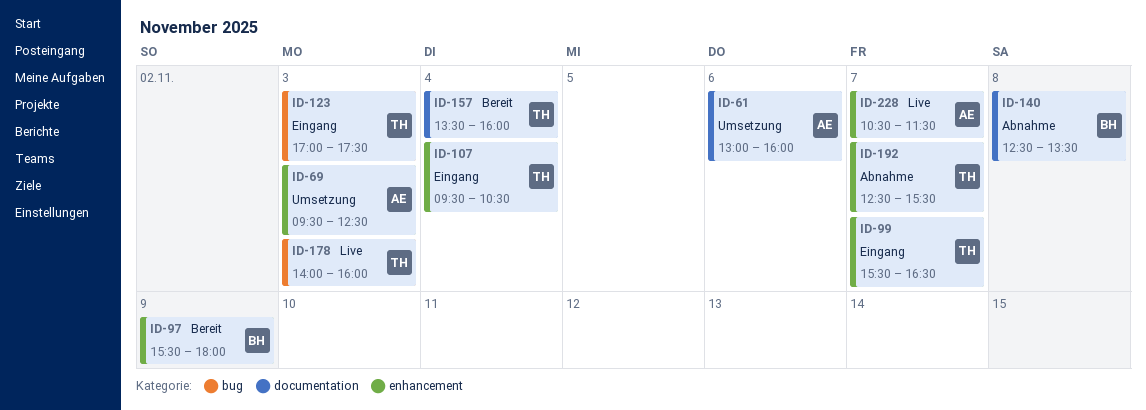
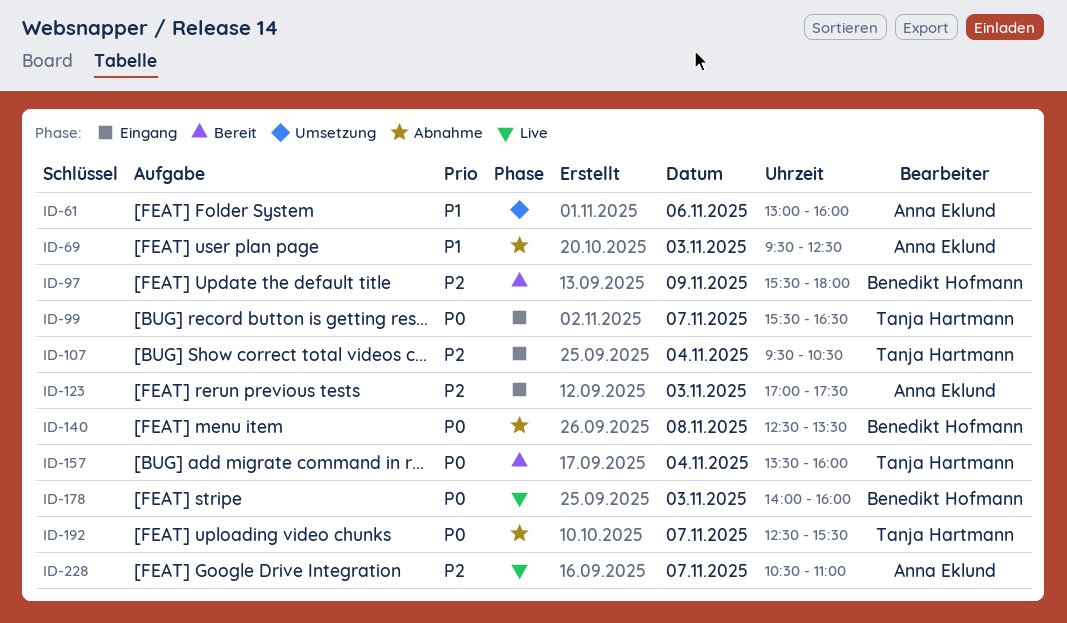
ID-69, status: Umsetzung -> Abnahme
ID-123, owner: Tanja Hartmann -> Anna Eklund
ID-178, owner: Tanja Hartmann -> Benedikt Hofmann
ID-228, ends: 11:30 -> 11:00

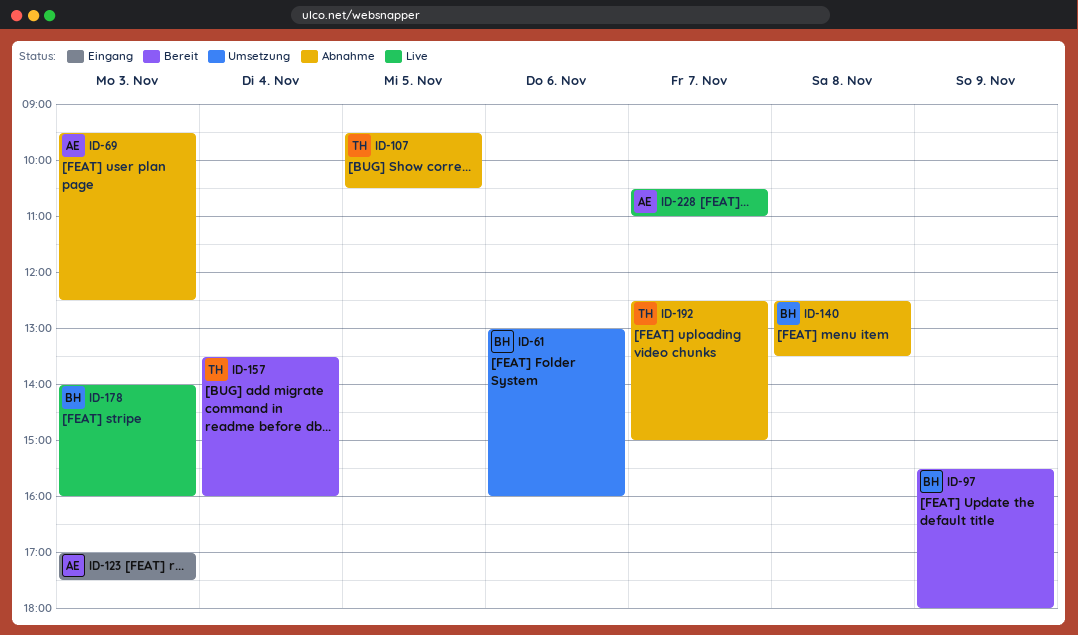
ID-61, owner: Anna Eklund -> Benedikt Hofmann
ID-99: present -> none
ID-107, status: Eingang -> Abnahme
ID-107, day: Nov 4 -> Nov 5
ID-192, ends: 15:30 -> 15:00

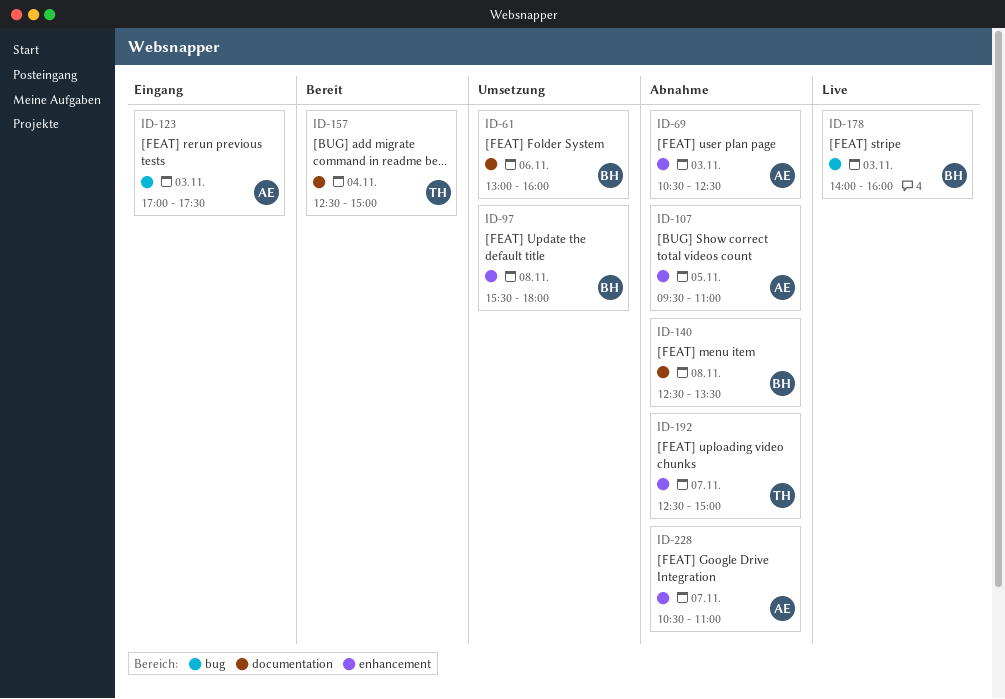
ID-69, begins: 09:30 -> 10:30
ID-97, status: Bereit -> Umsetzung
ID-97, day: Nov 9 -> Nov 8
ID-107, owner: TH -> AE
ID-107, ends: 10:30 -> 11:00
ID-157, begins: 13:30 -> 12:30
ID-157, ends: 16:00 -> 15:00
ID-228, status: Live -> Abnahme

